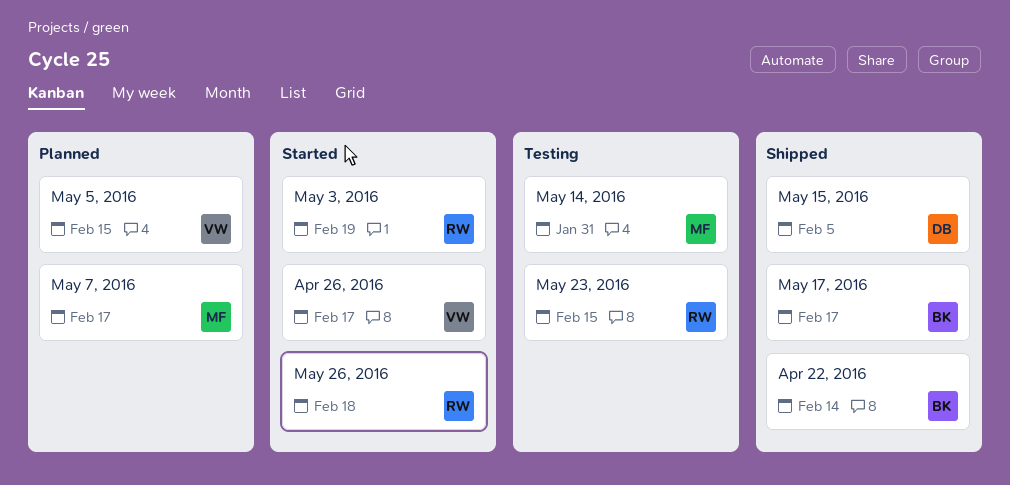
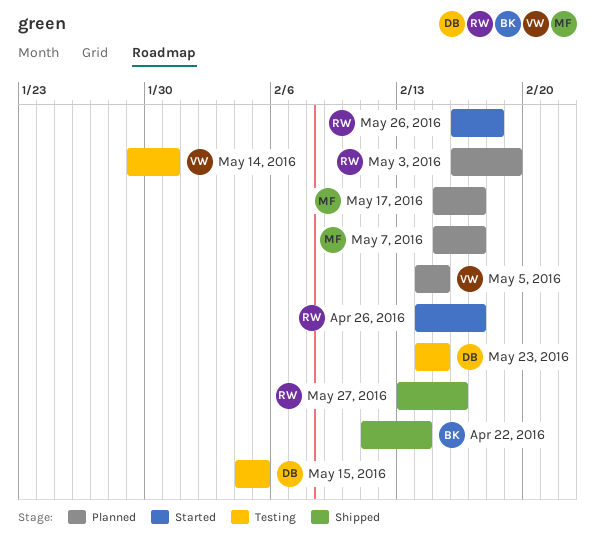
Apr 26, 2016, owner: VW -> RW
May 14, 2016, owner: MF -> VW
May 15, 2016, status: Shipped -> Testing
May 17, 2016, status: Shipped -> Planned
May 17, 2016, owner: BK -> MF
May 23, 2016, owner: RW -> DB
May 27, 2016: none -> present
May 3, 2016, status: Started -> Planned

